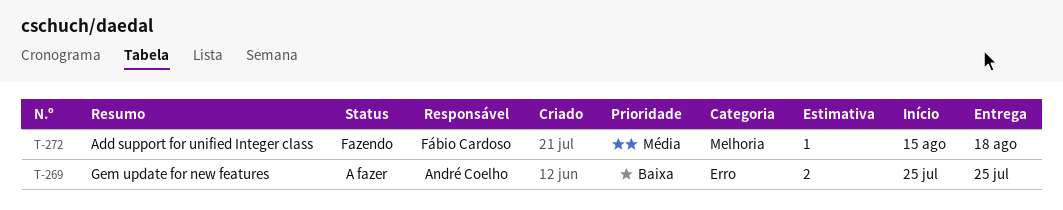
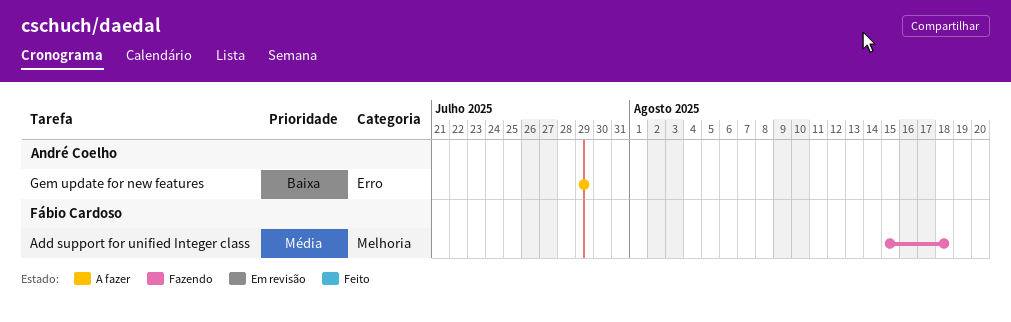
Gem update for new features, start: Jul 25 -> Jul 29
Gem update for new features, due: Jul 25 -> Jul 29

